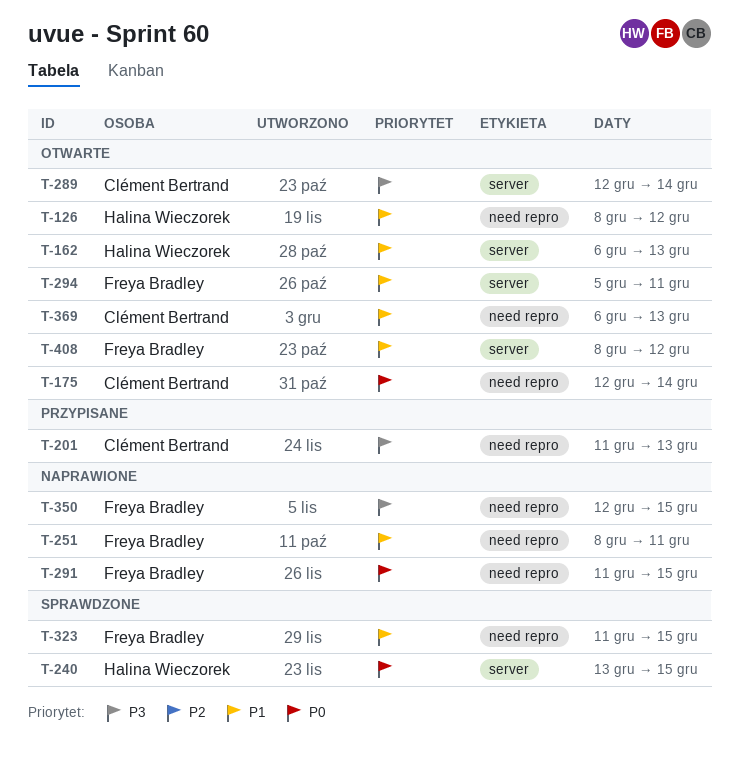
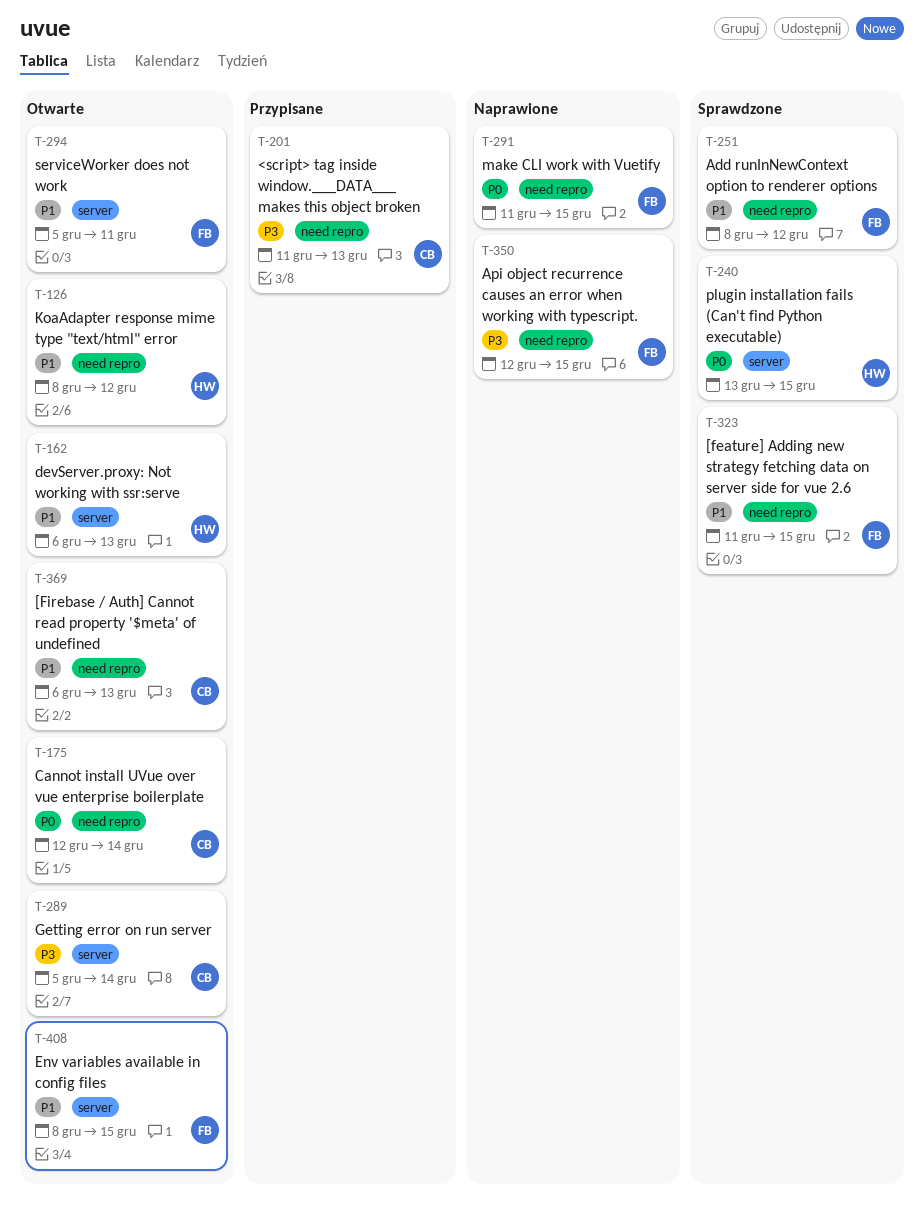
T-251, status: Naprawione -> Sprawdzone
T-251, due: Dec 11 -> Dec 12
T-289, start: Dec 12 -> Dec 5
T-408, due: Dec 12 -> Dec 15

